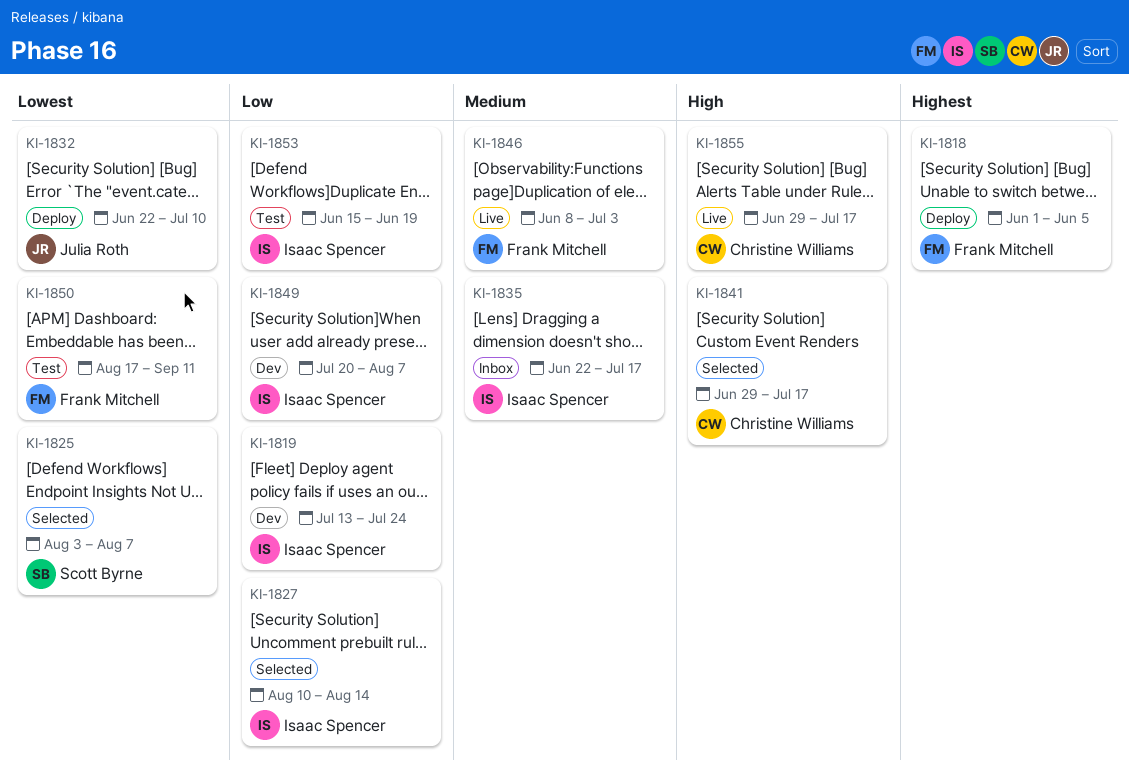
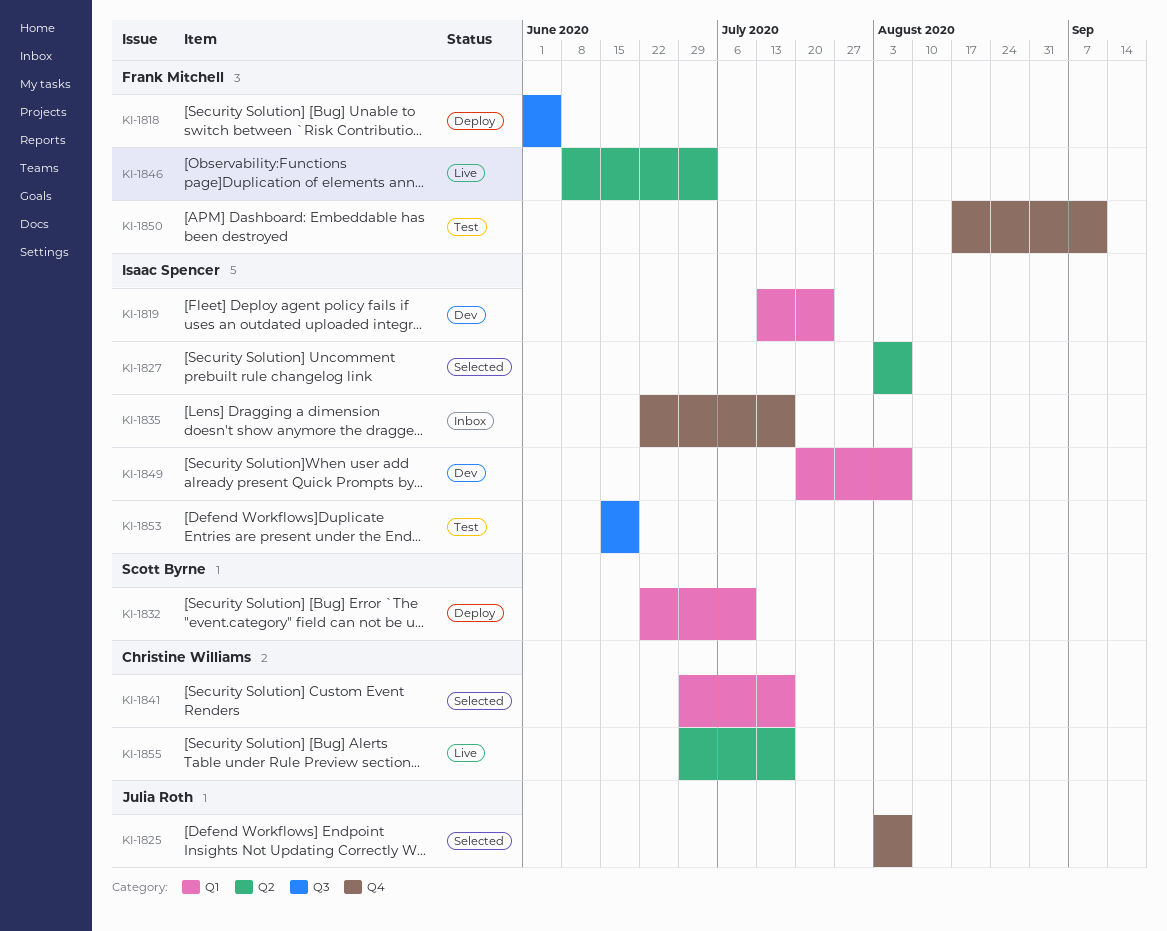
KI-1825, owner: Scott Byrne -> Julia Roth
KI-1827, start: Aug 10 -> Aug 3
KI-1827, due: Aug 14 -> Aug 7
KI-1832, owner: Julia Roth -> Scott Byrne

